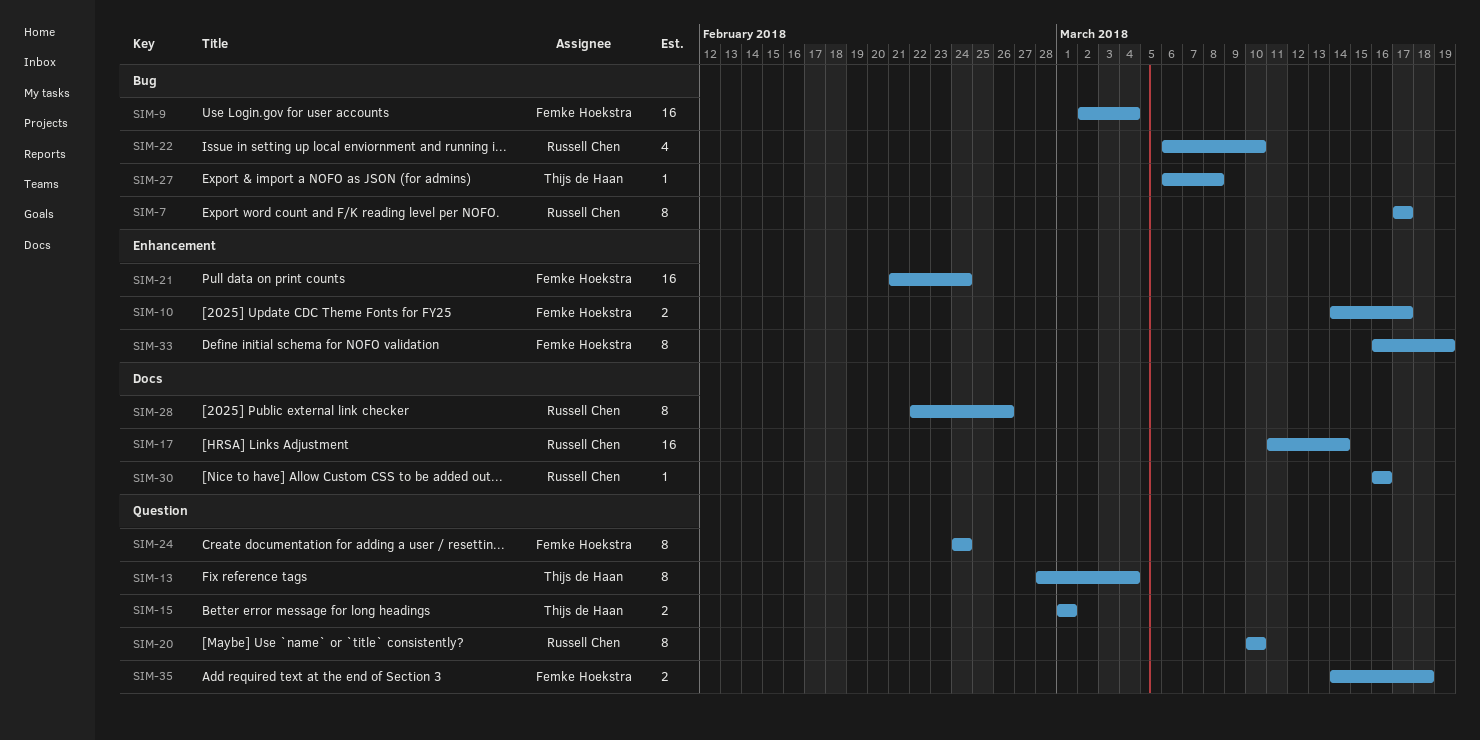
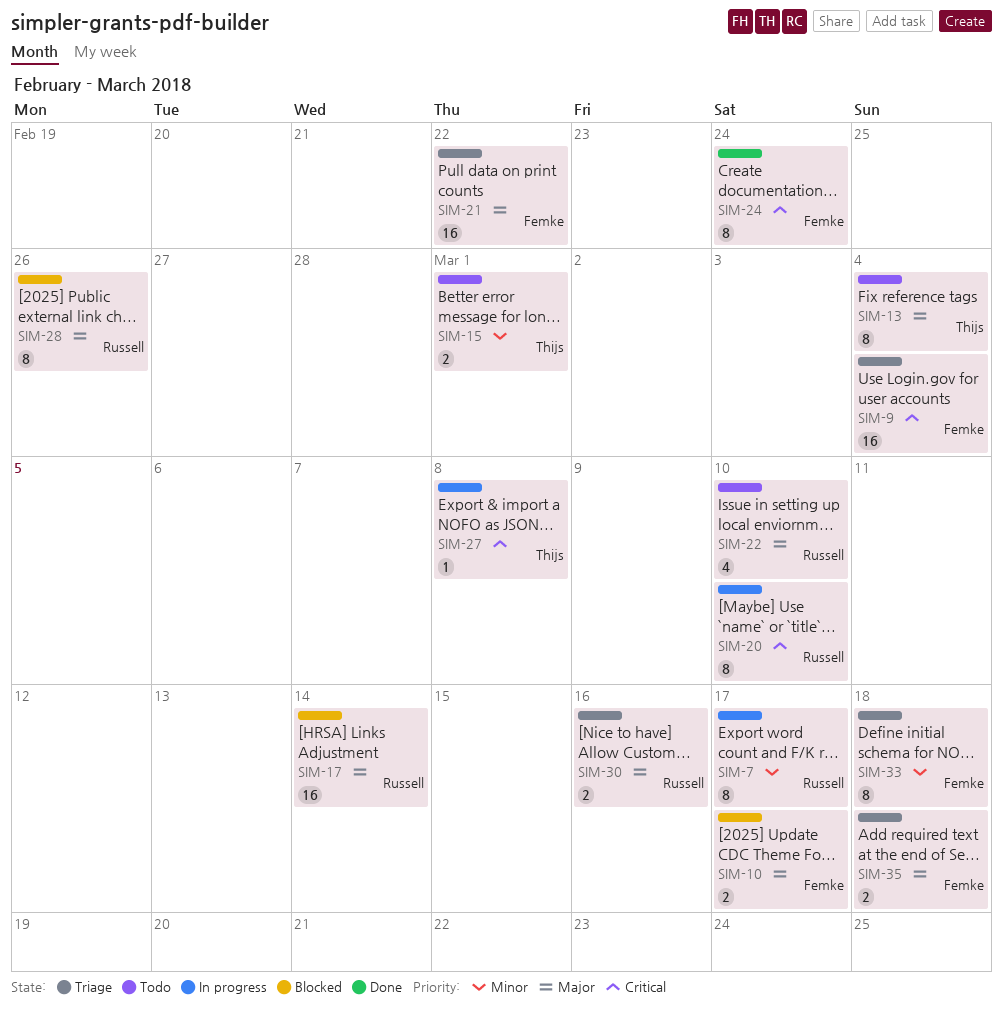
SIM-21, due: Feb 24 -> Feb 22
SIM-30, estimate: 1 -> 2
SIM-33, due: Mar 19 -> Mar 18

